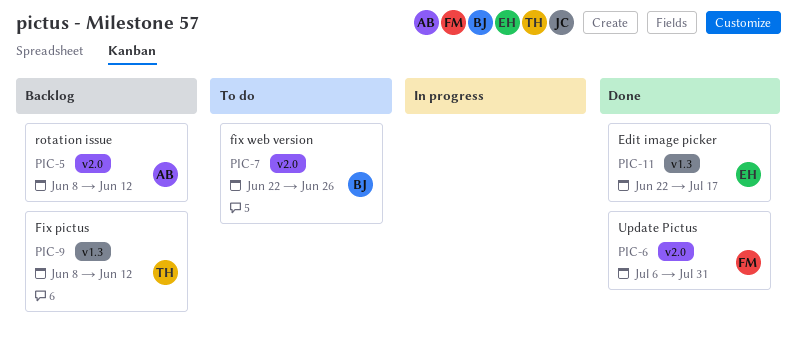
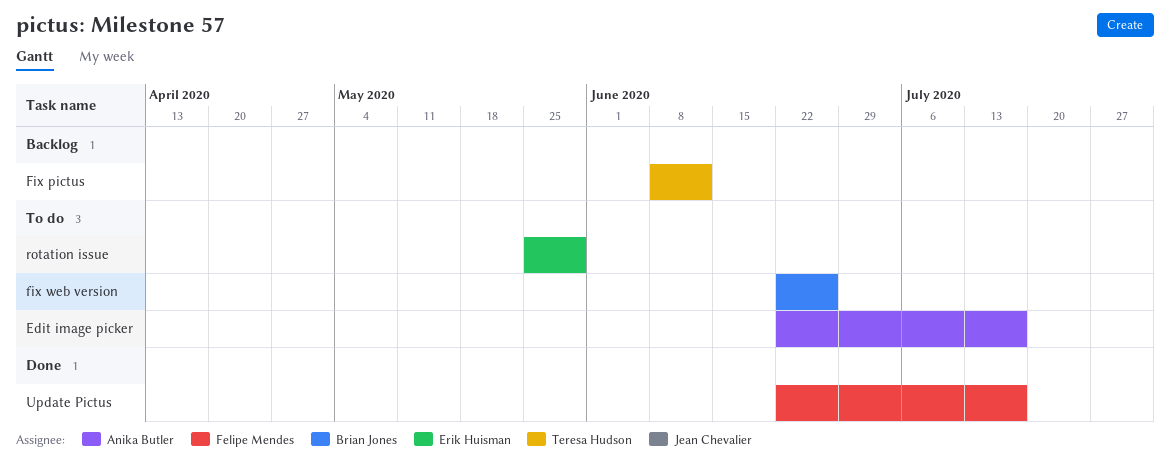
Edit image picker, status: Done -> To do
Edit image picker, owner: Erik Huisman -> Anika Butler
rotation issue, status: Backlog -> To do
rotation issue, owner: Anika Butler -> Erik Huisman
rotation issue, start: Jun 8 -> May 25
rotation issue, due: Jun 12 -> May 29
Update Pictus, start: Jul 6 -> Jun 22
Update Pictus, due: Jul 31 -> Jul 17

